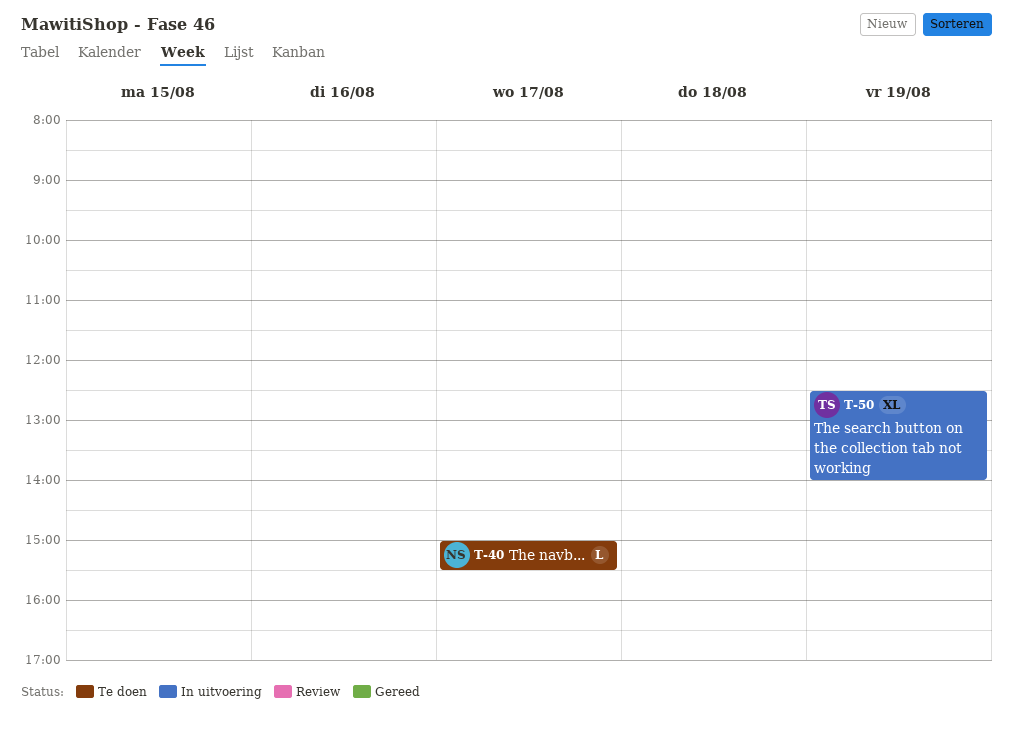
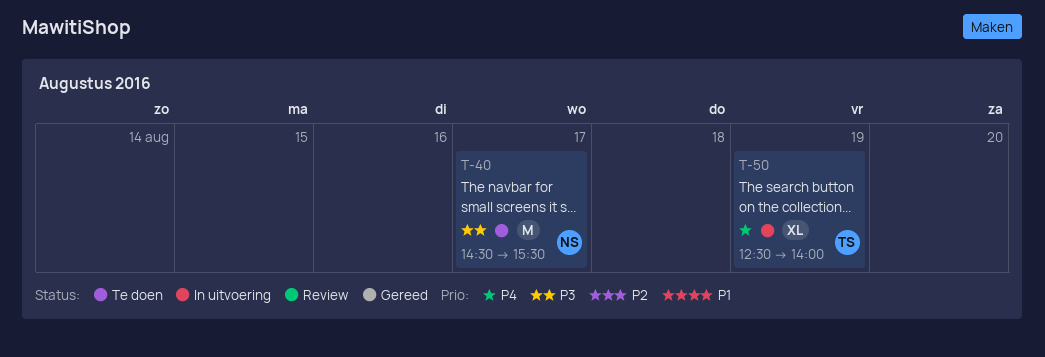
T-40, estimate: L -> M
T-40, begins: 15:00 -> 14:30

